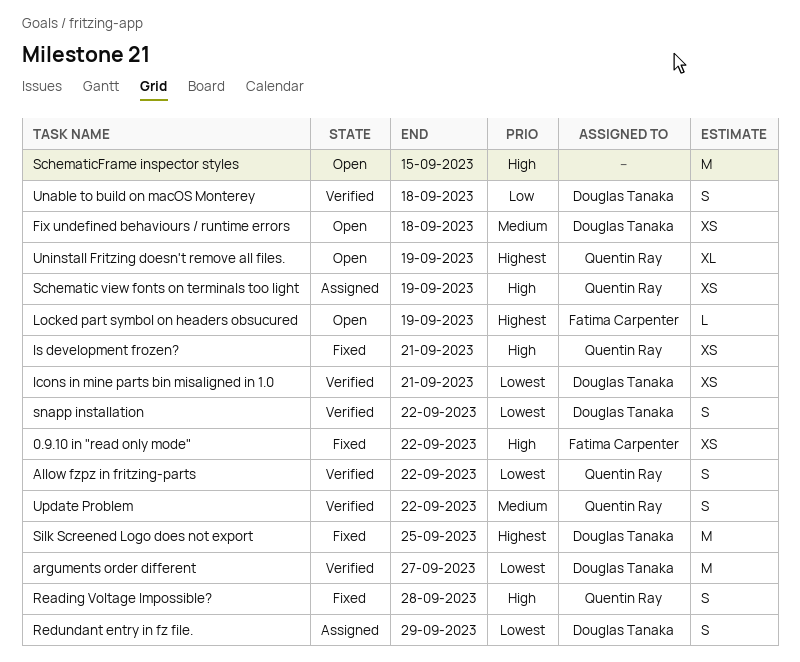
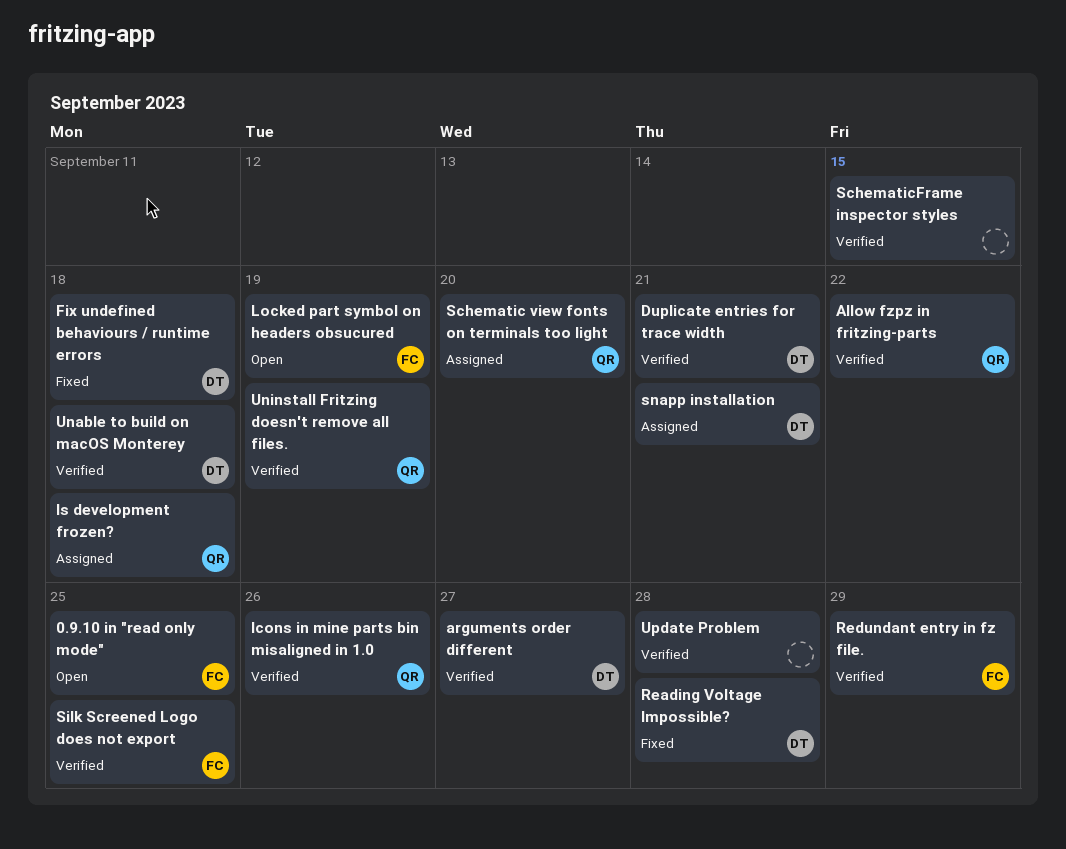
0.9.10 in "read only mode", status: Fixed -> Open
0.9.10 in "read only mode", due: Sep 22 -> Sep 25
Duplicate entries for trace width: none -> present
Fix undefined behaviours / runtime errors, status: Open -> Fixed
Icons in mine parts bin misaligned in 1.0, owner: Douglas Tanaka -> Quentin Ray
Icons in mine parts bin misaligned in 1.0, due: Sep 21 -> Sep 26
Is development frozen?, status: Fixed -> Assigned
Is development frozen?, due: Sep 21 -> Sep 18
Reading Voltage Impossible?, owner: Quentin Ray -> Douglas Tanaka
Redundant entry in fz file., status: Assigned -> Verified
Redundant entry in fz file., owner: Douglas Tanaka -> Fatima Carpenter
Schematic view fonts on terminals too light, due: Sep 19 -> Sep 20
SchematicFrame inspector styles, status: Open -> Verified
Silk Screened Logo does not export, status: Fixed -> Verified
Silk Screened Logo does not export, owner: Douglas Tanaka -> Fatima Carpenter
snapp installation, status: Verified -> Assigned
snapp installation, due: Sep 22 -> Sep 21
Uninstall Fritzing doesn't remove all files., status: Open -> Verified
Update Problem, owner: Quentin Ray -> none
Update Problem, due: Sep 22 -> Sep 28

